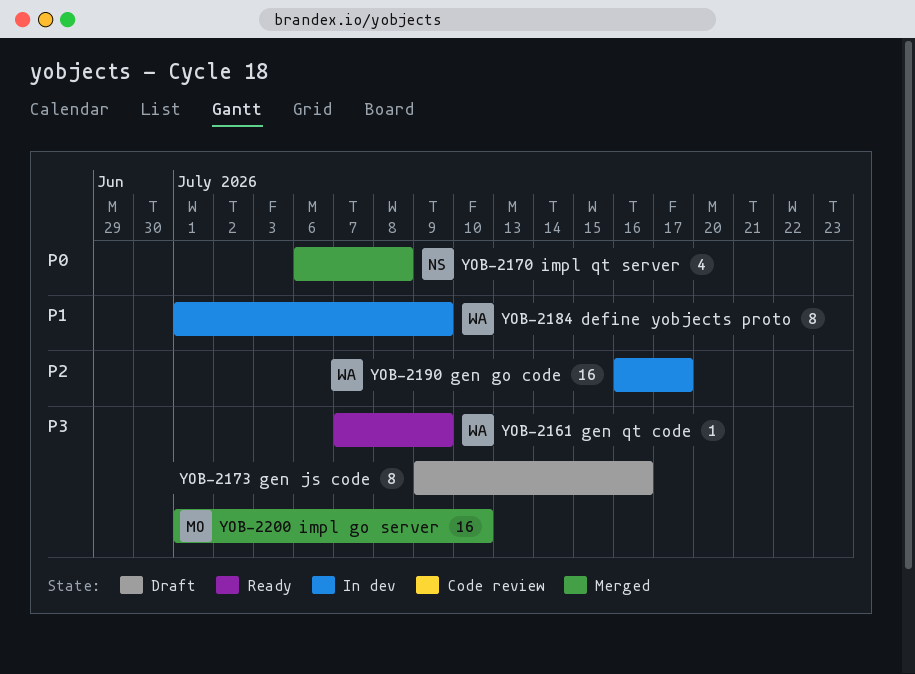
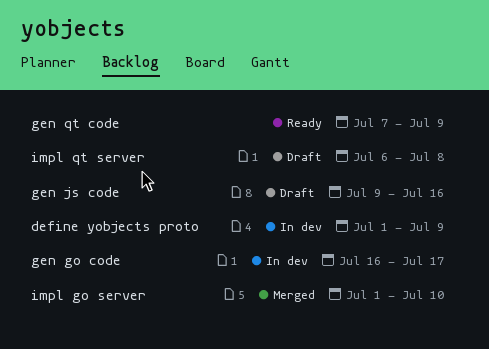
impl qt server, status: Merged -> Draft

